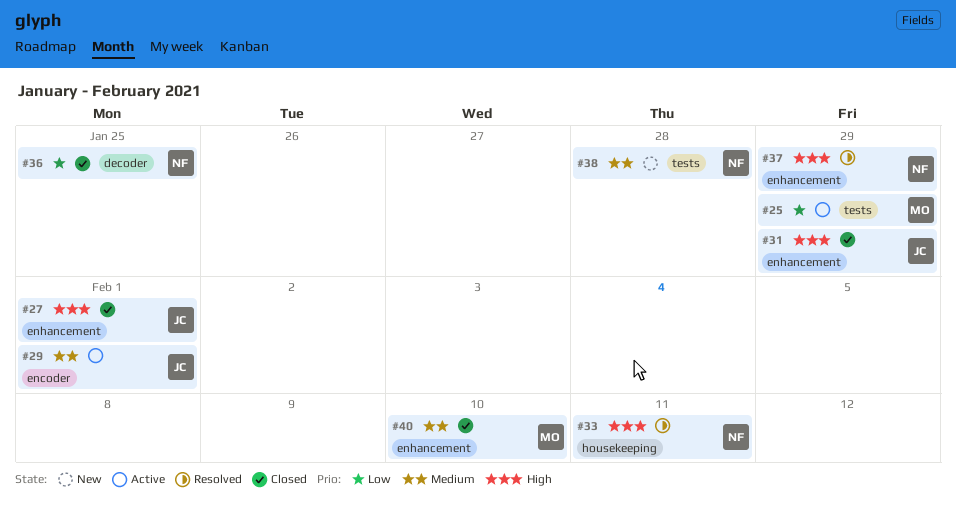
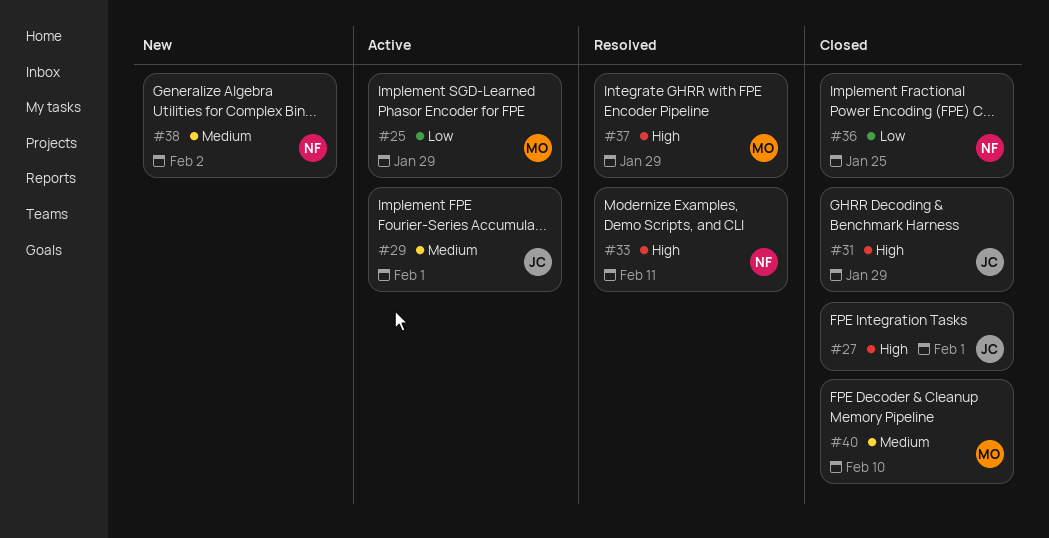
#37, owner: NF -> MO
#38, due: Jan 28 -> Feb 2

